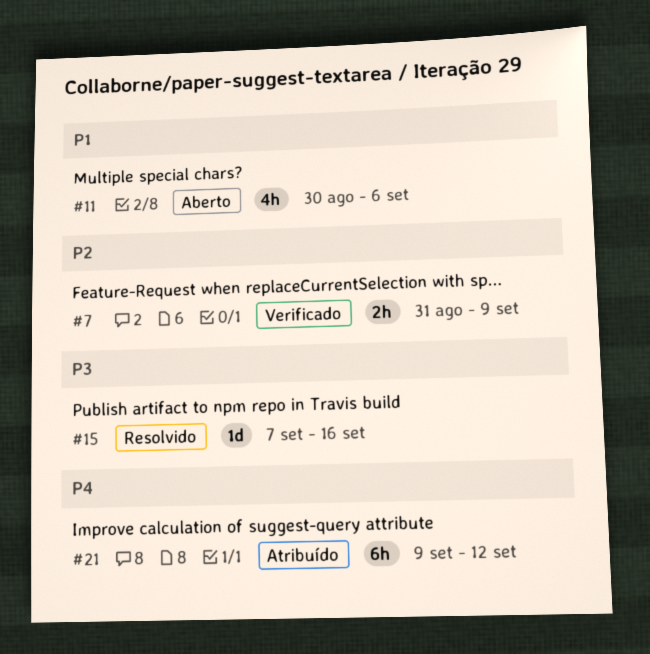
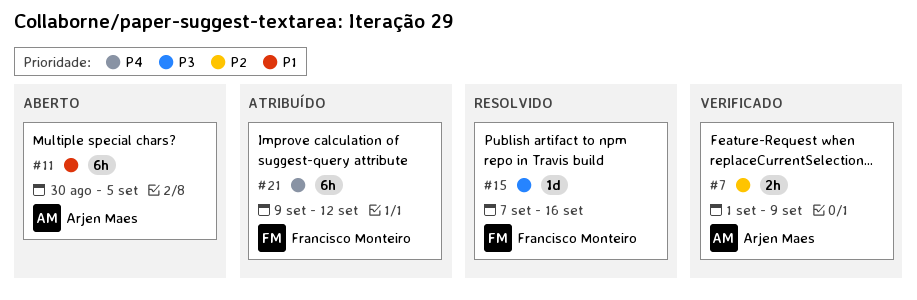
#7, start: Aug 31 -> Sep 1
#11, estimate: 4h -> 6h
#11, due: Sep 6 -> Sep 5

